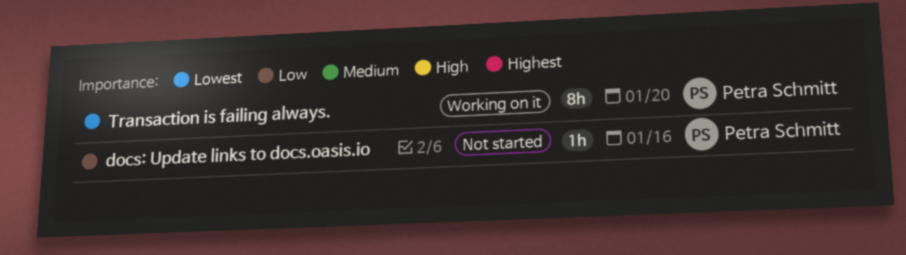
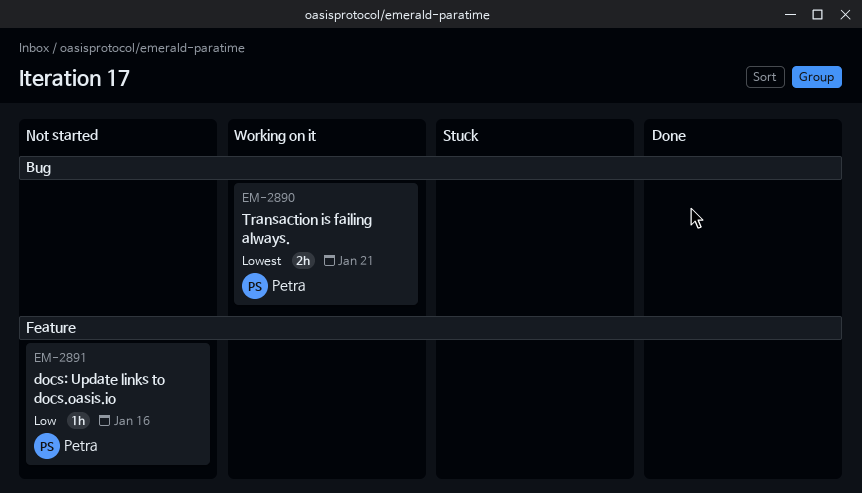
Transaction is failing always., estimate: 8h -> 2h
Transaction is failing always., due: Jan 20 -> Jan 21

